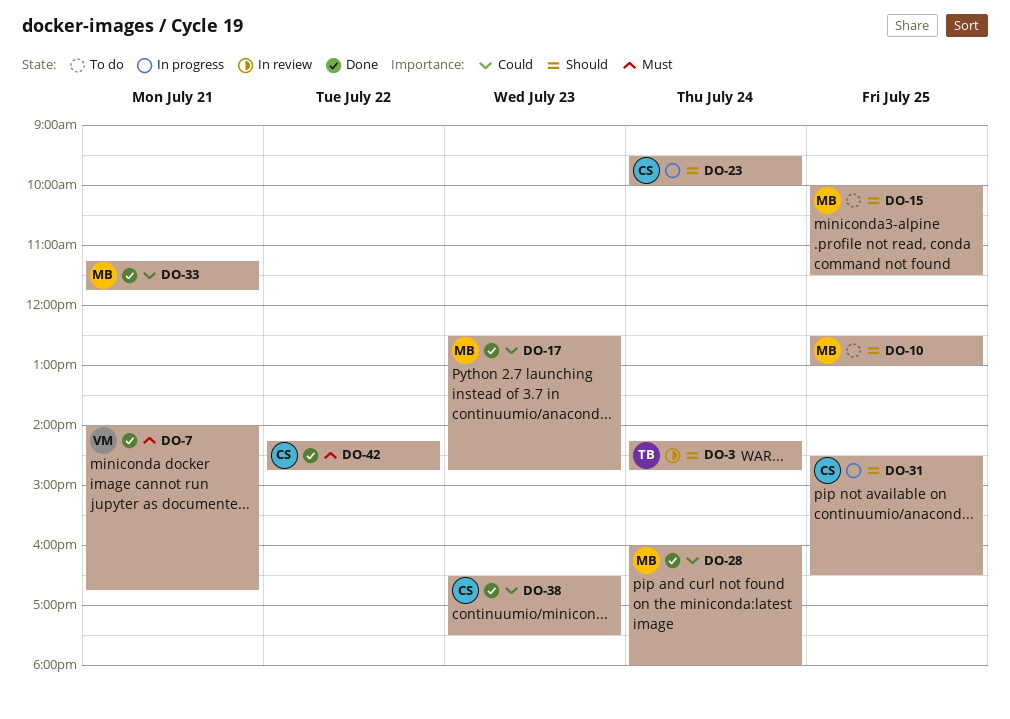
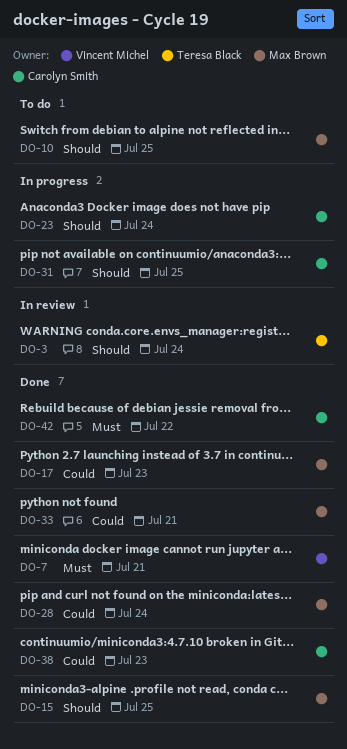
DO-15, status: To do -> Done

